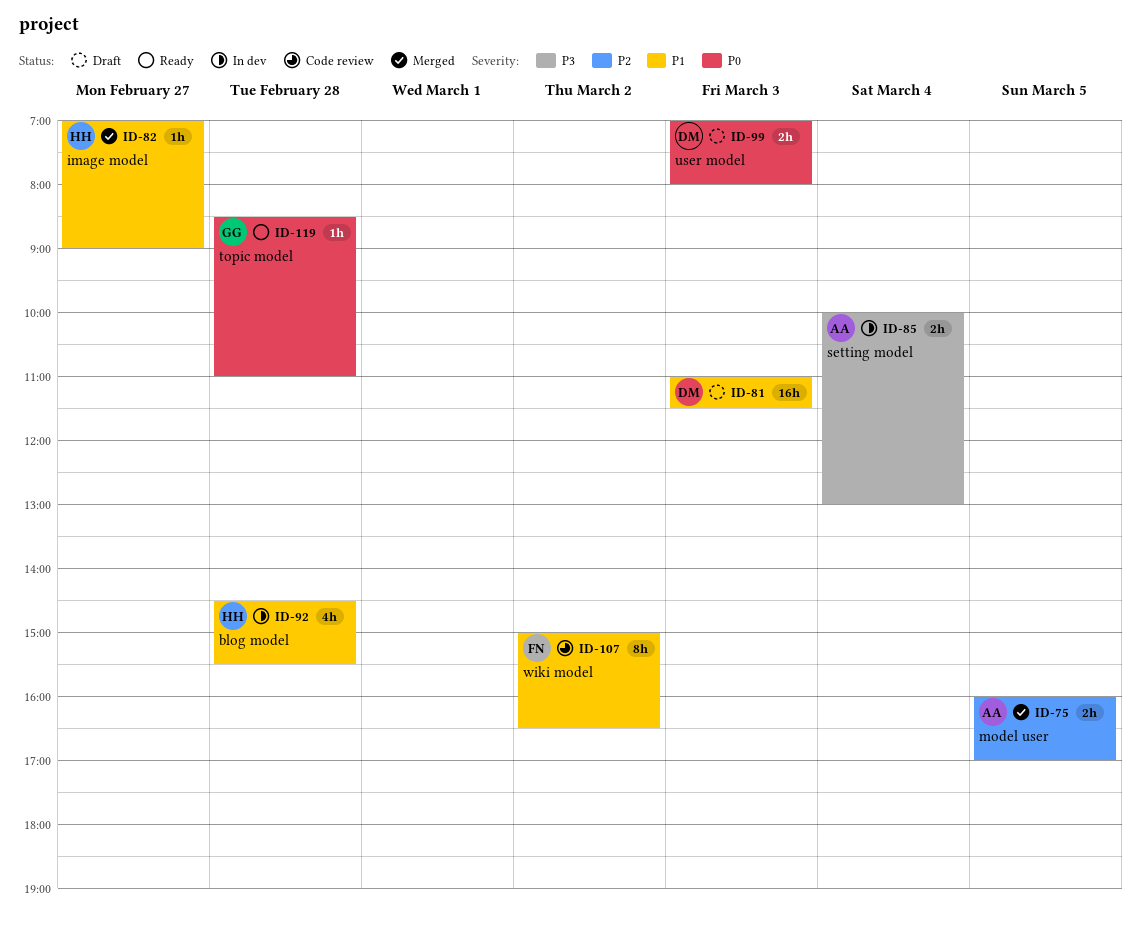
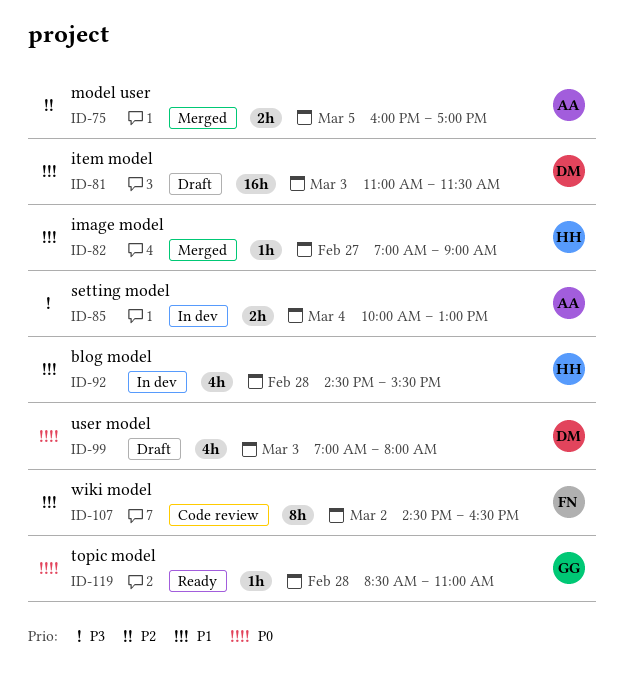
ID-99, estimate: 2h -> 4h
ID-107, begins: 15:00 -> 14:30

